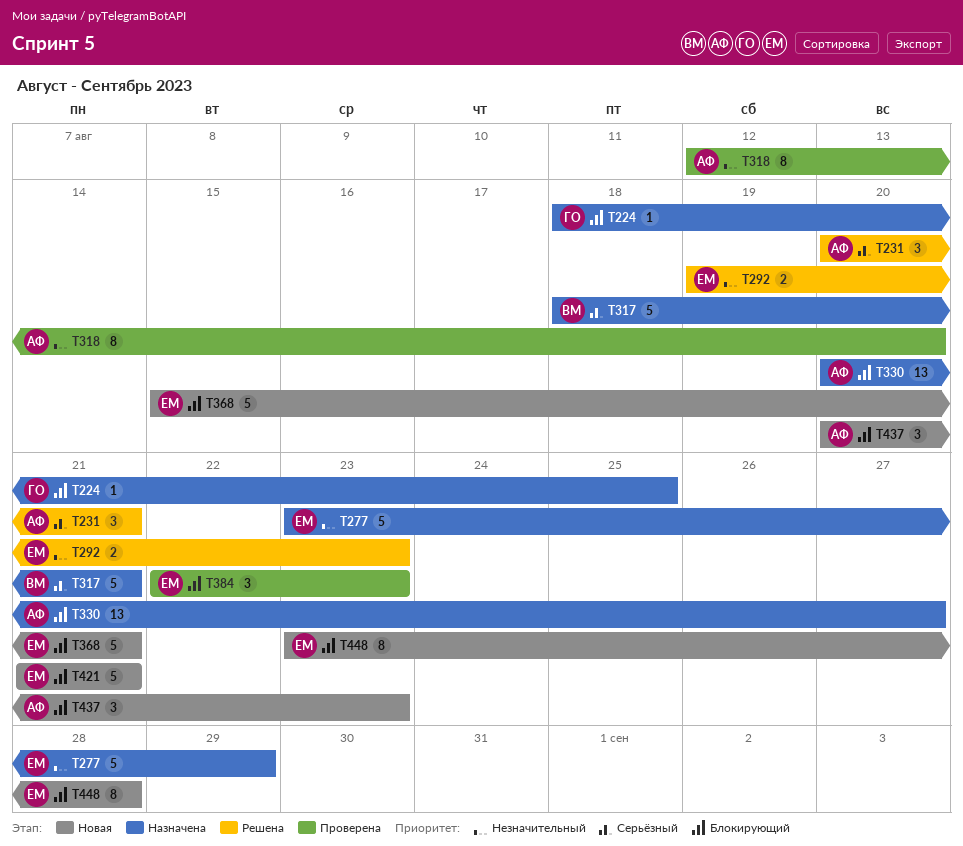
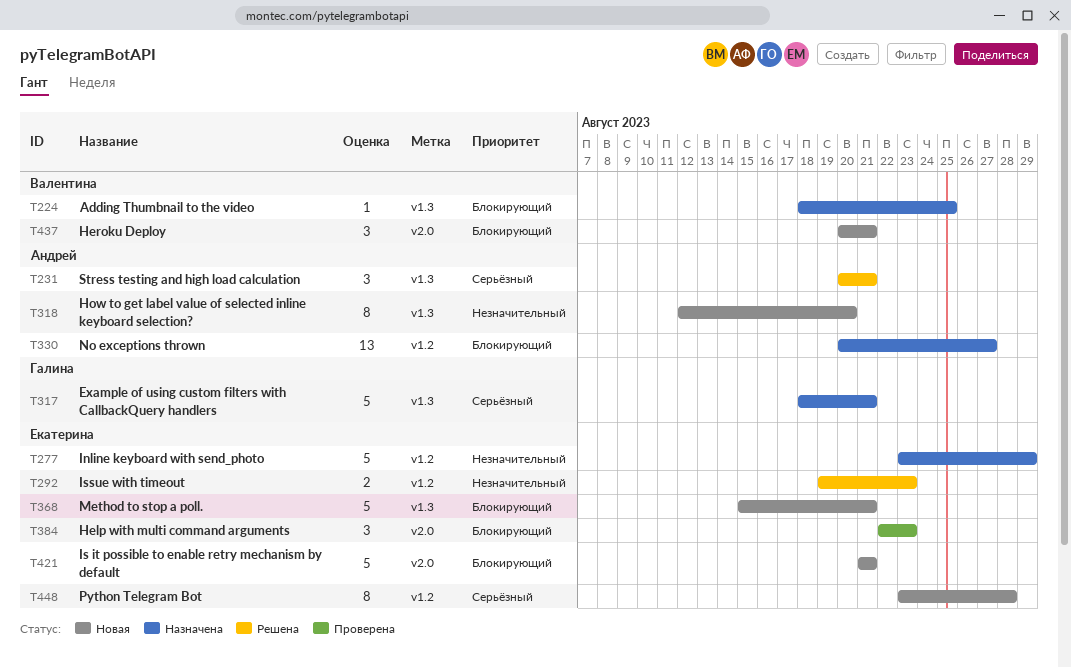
T224, owner: Галина -> Валентина
T317, owner: Валентина -> Галина
T318, status: Проверена -> Новая
T437, owner: Андрей -> Валентина
T437, due: Aug 23 -> Aug 21
T448, priority: Блокирующий -> Серьёзный

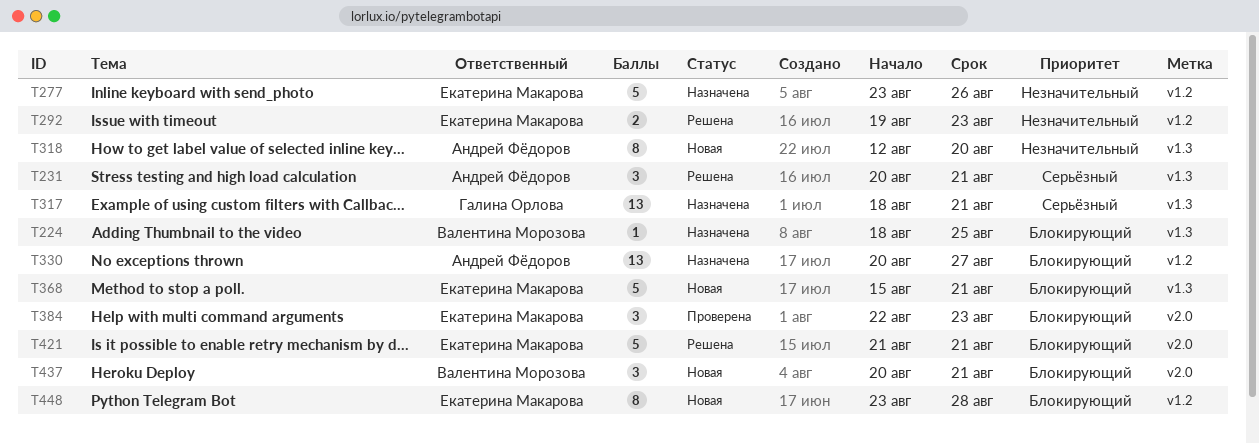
T277, due: Aug 29 -> Aug 26
T317, estimate: 5 -> 13
T421, status: Новая -> Решена
T448, priority: Серьёзный -> Блокирующий

